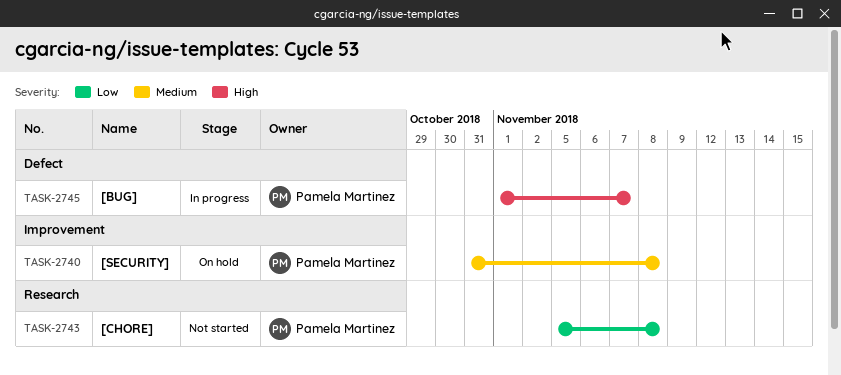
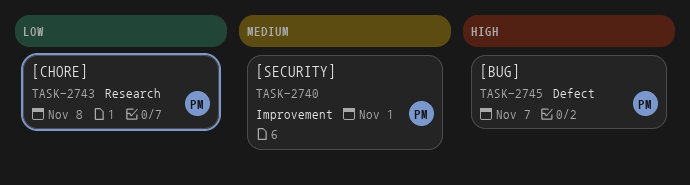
TASK-2740, due: Nov 8 -> Nov 1

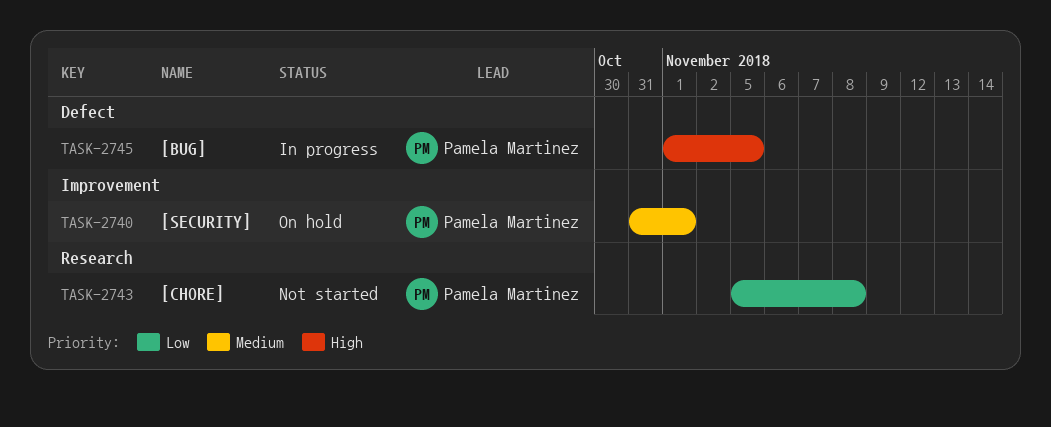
TASK-2745, due: Nov 7 -> Nov 5

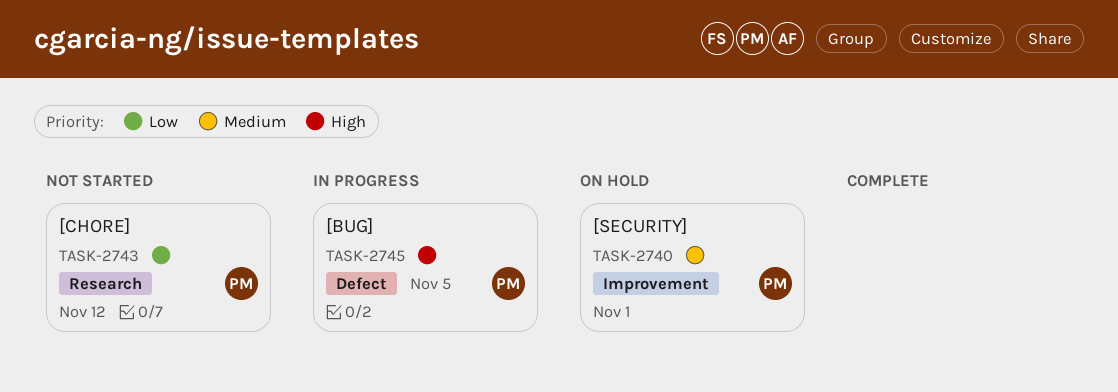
TASK-2743, due: Nov 8 -> Nov 12

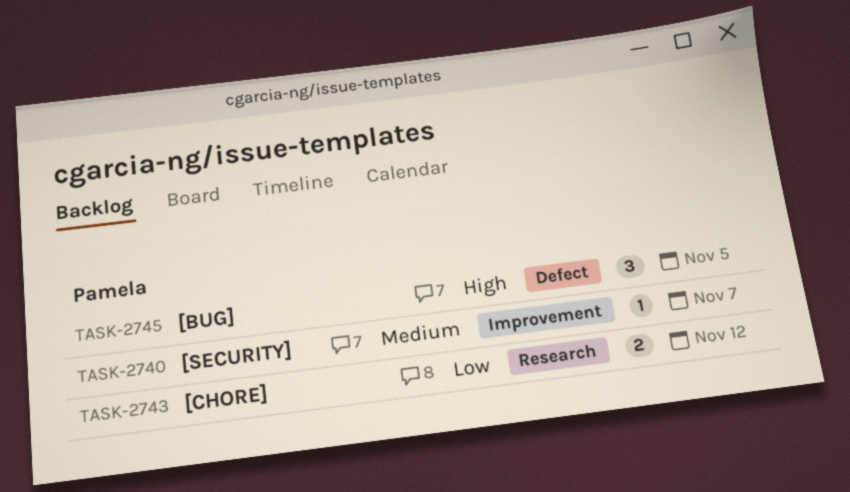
TASK-2740, due: Nov 1 -> Nov 7

